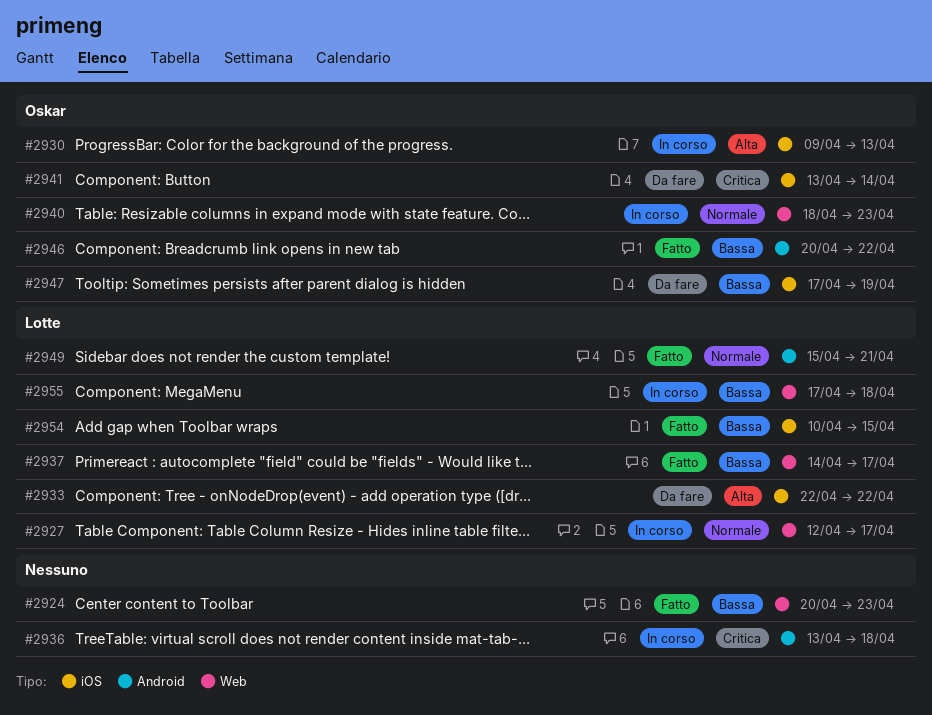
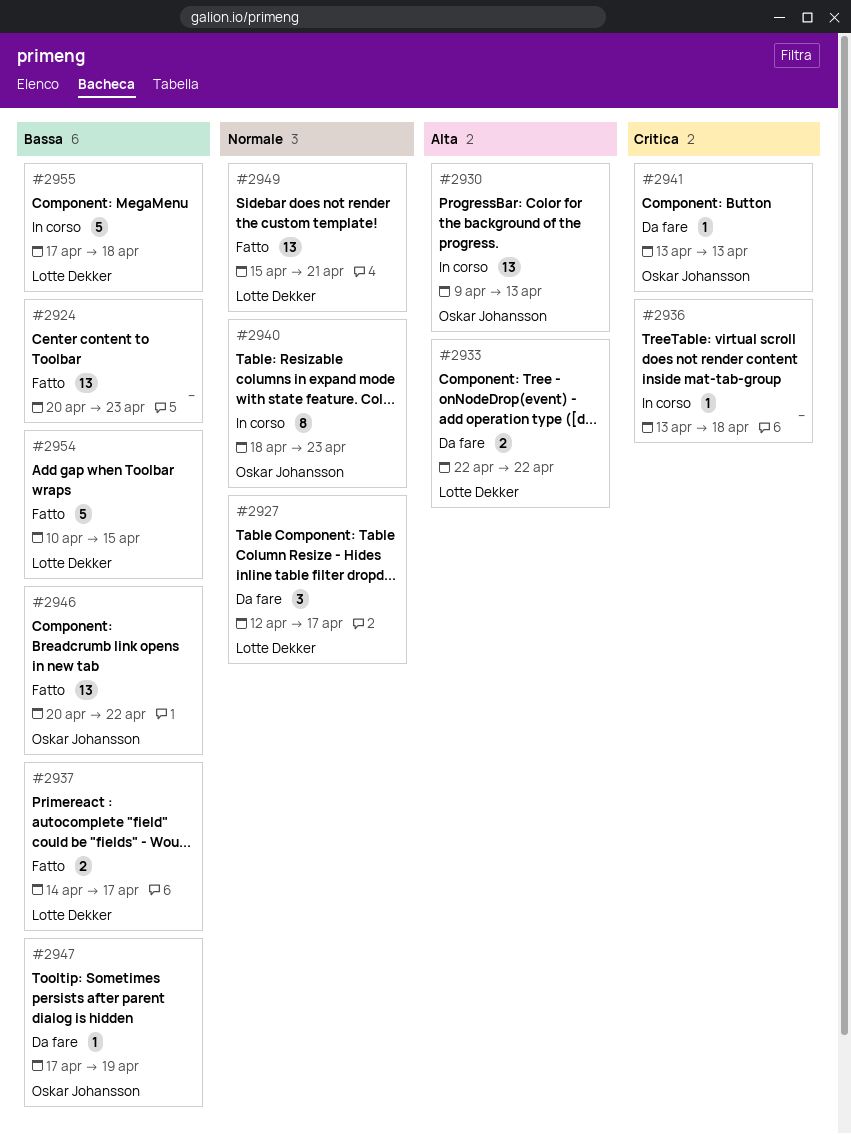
#2927, status: In corso -> Da fare
#2941, due: Apr 14 -> Apr 13

